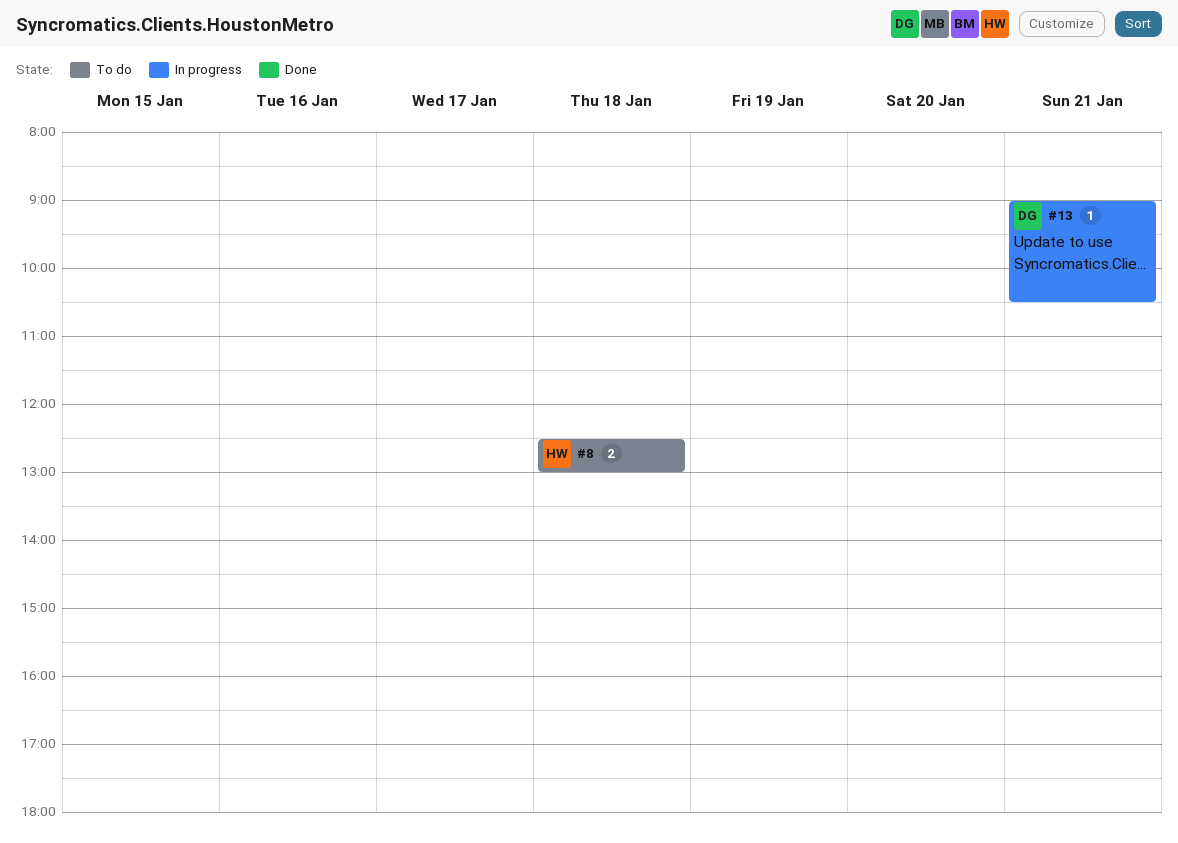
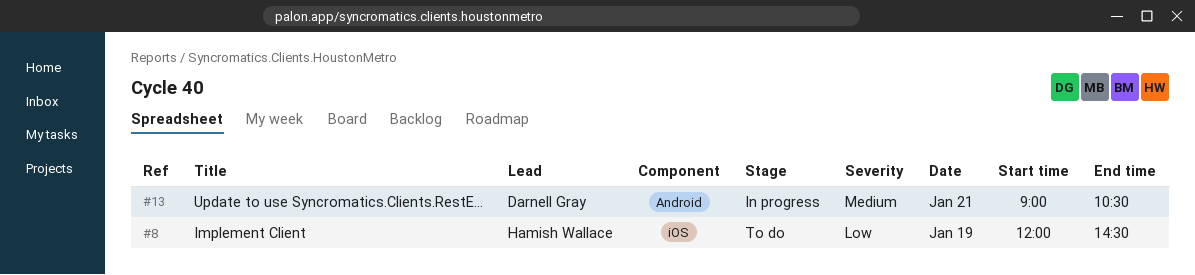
#8, day: Jan 18 -> Jan 19
#8, begins: 12:30 -> 12:00
#8, ends: 13:00 -> 14:30

